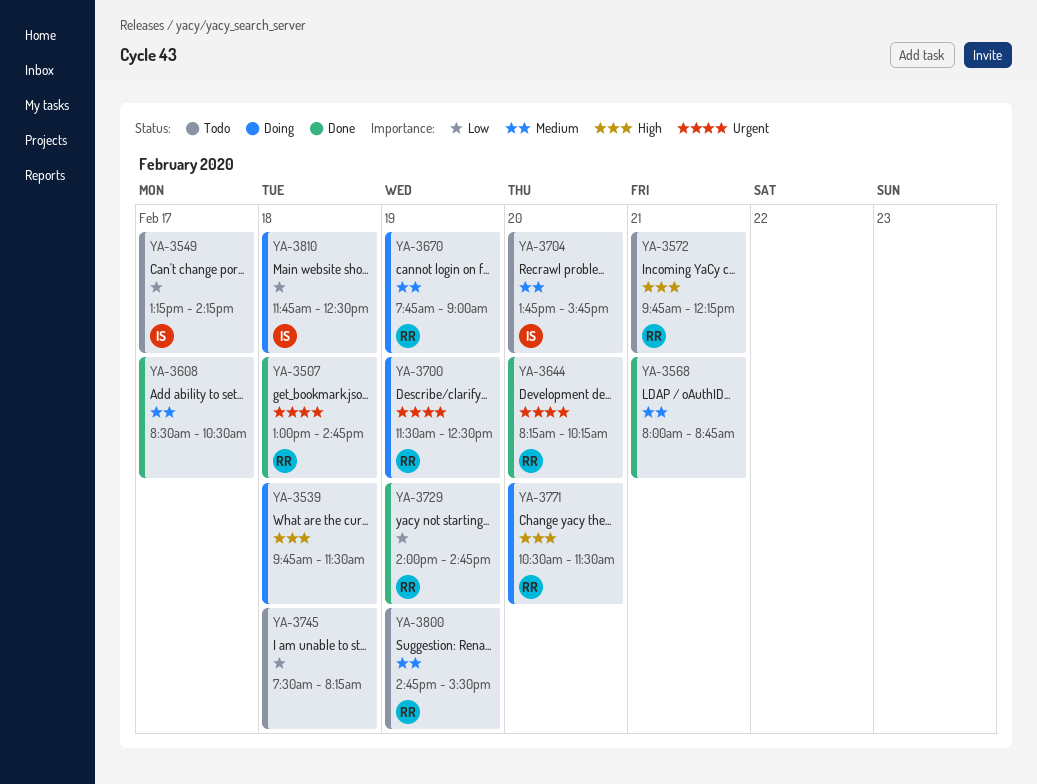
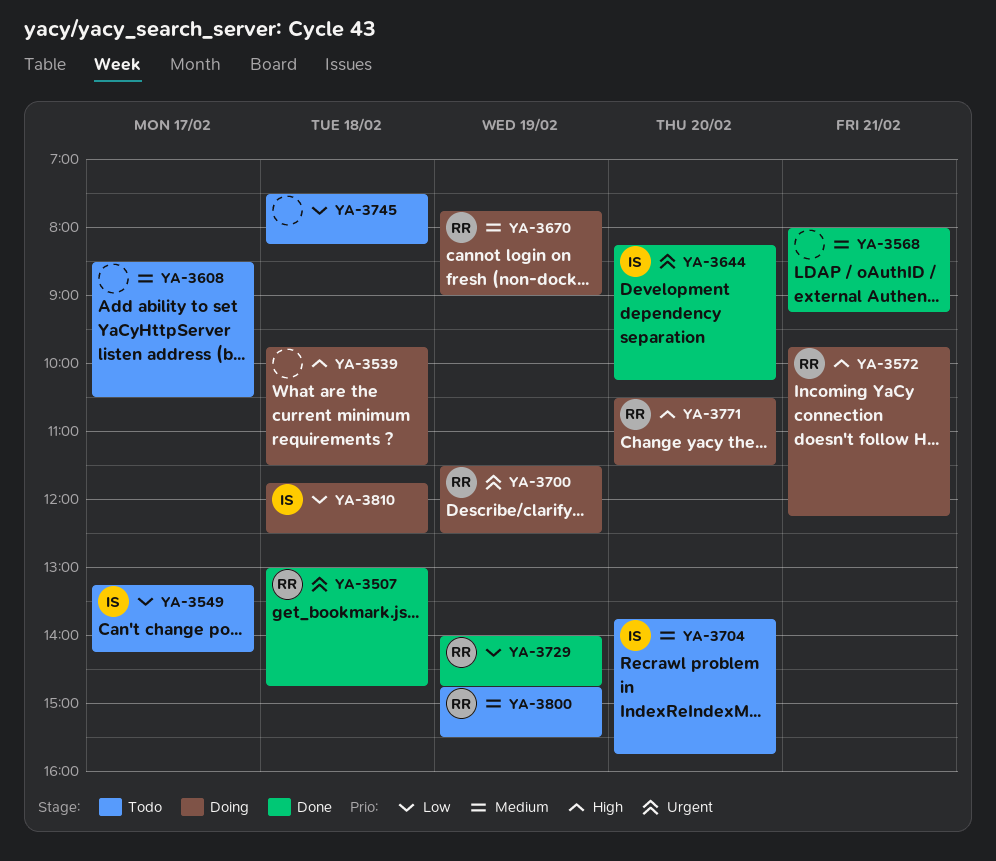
YA-3568, ends: 08:45 -> 09:15
YA-3572, status: Todo -> Doing
YA-3608, status: Done -> Todo
YA-3644, owner: RR -> IS

